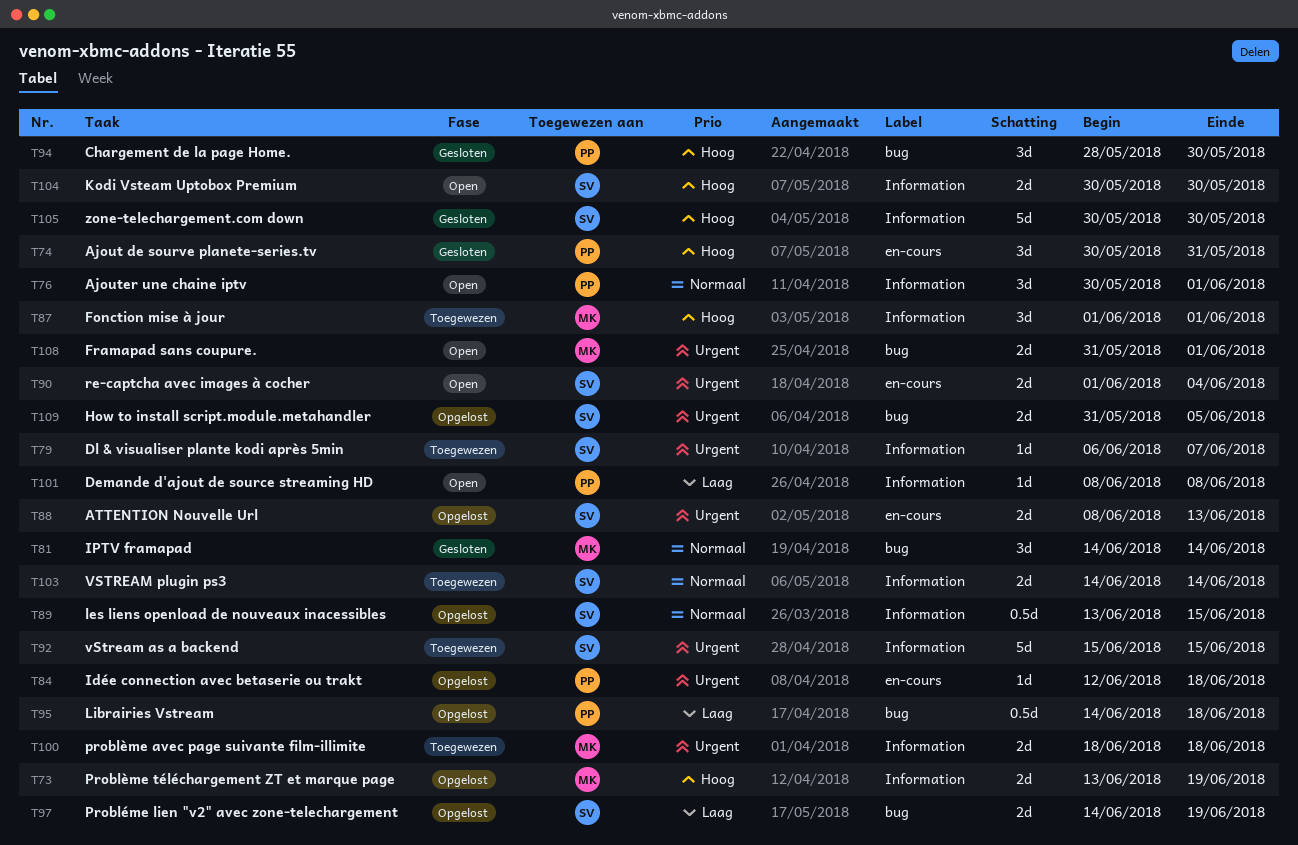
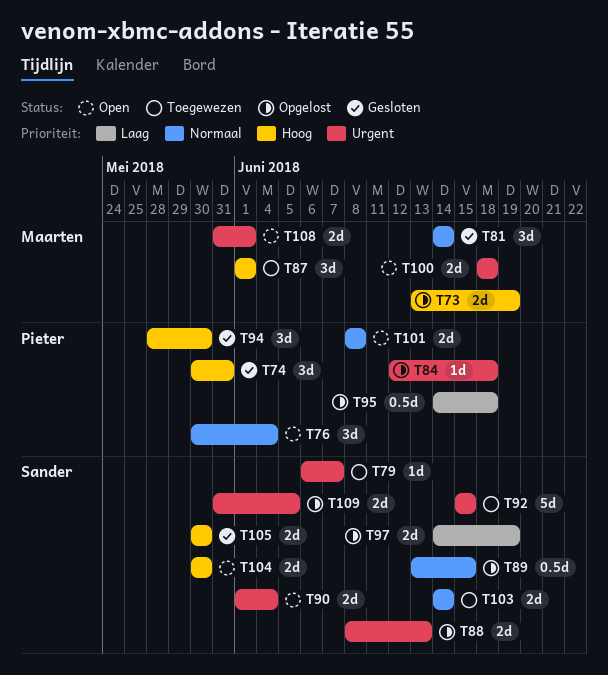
T76, due: Jun 1 -> Jun 4
T100, status: Toegewezen -> Open
T101, priority: Laag -> Normaal
T101, estimate: 1d -> 2d
T105, estimate: 5d -> 2d

